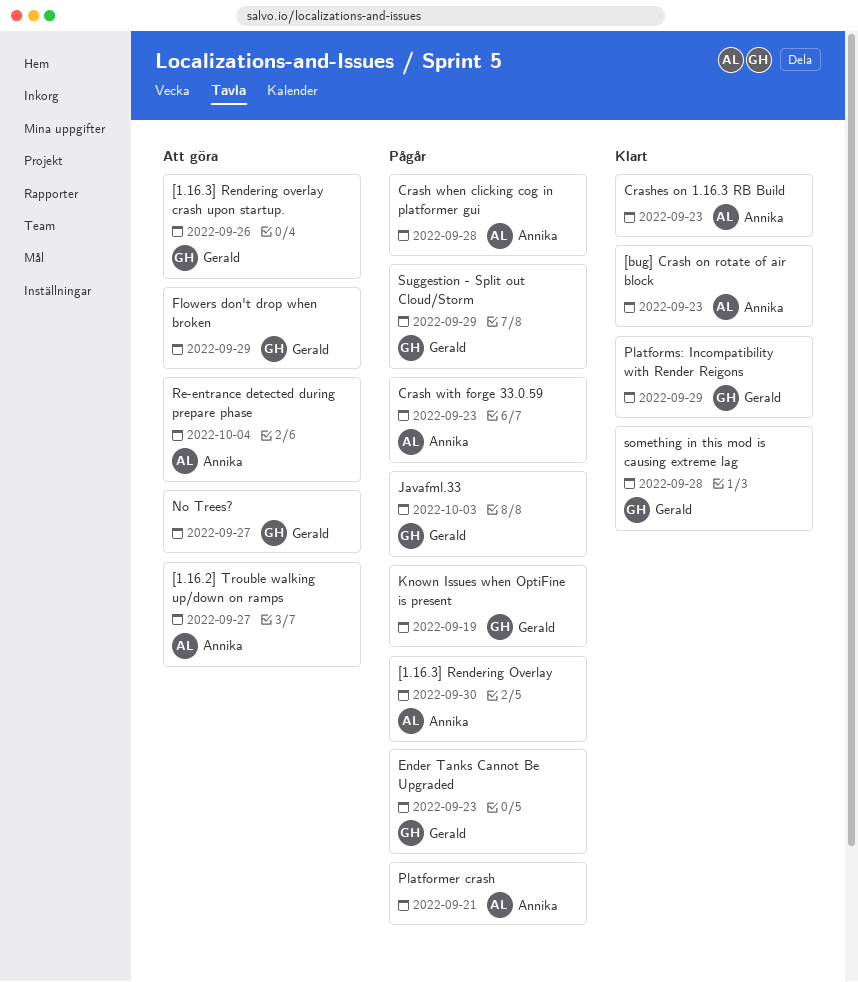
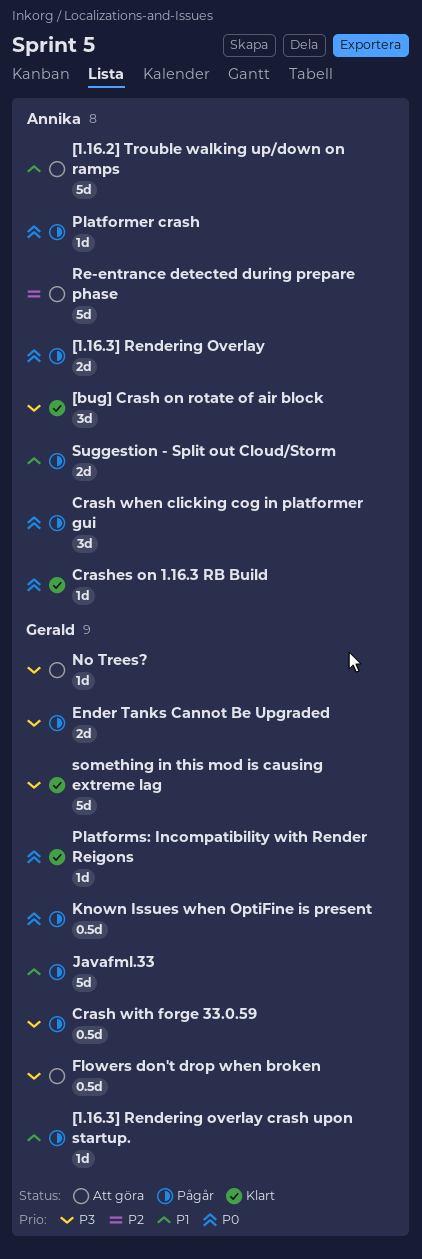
[1.16.3] Rendering overlay crash upon startup., status: Att göra -> Pågår
Crash with forge 33.0.59, owner: Annika -> Gerald
Suggestion - Split out Cloud/Storm, owner: Gerald -> Annika

